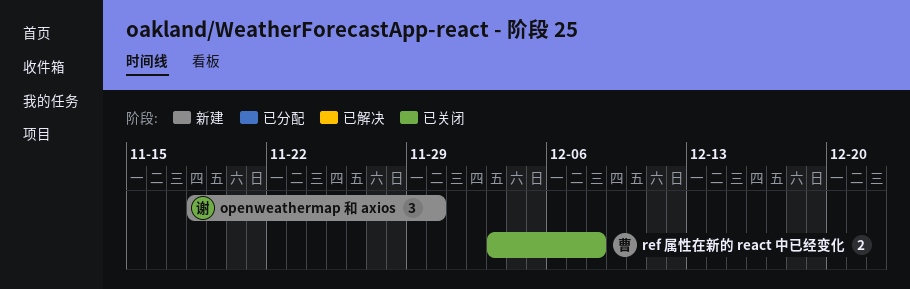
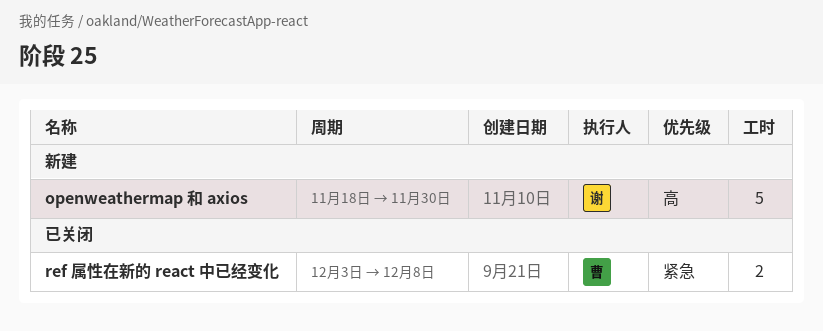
openweathermap 和 axios, estimate: 3 -> 5

